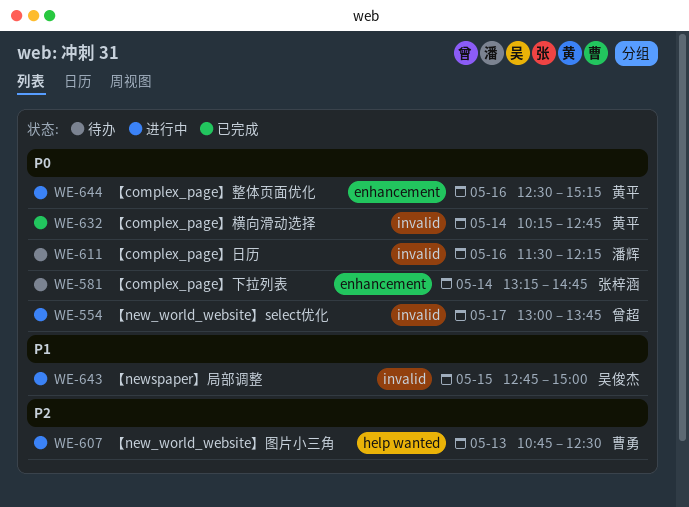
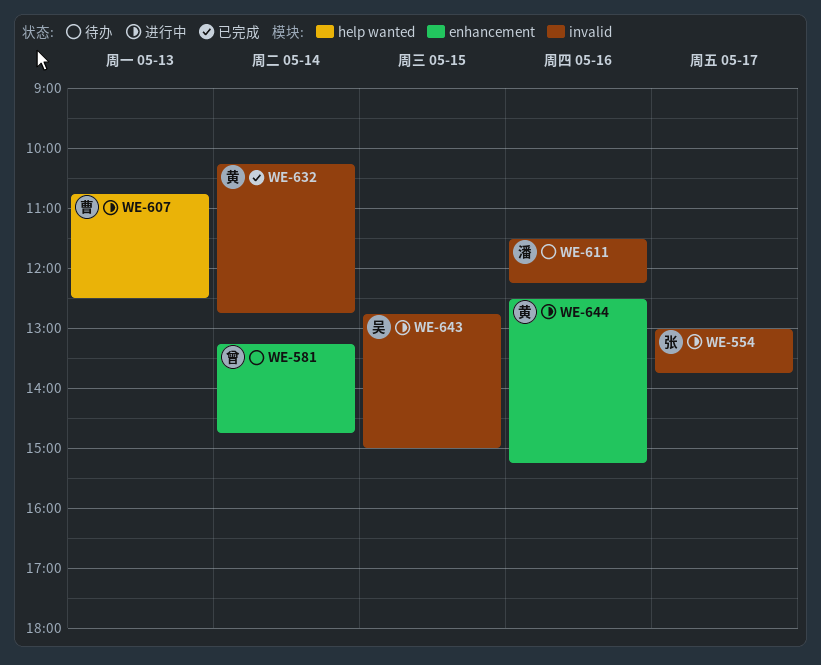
WE-554, owner: 曾超 -> 张梓涵
WE-581, owner: 张梓涵 -> 曾超

